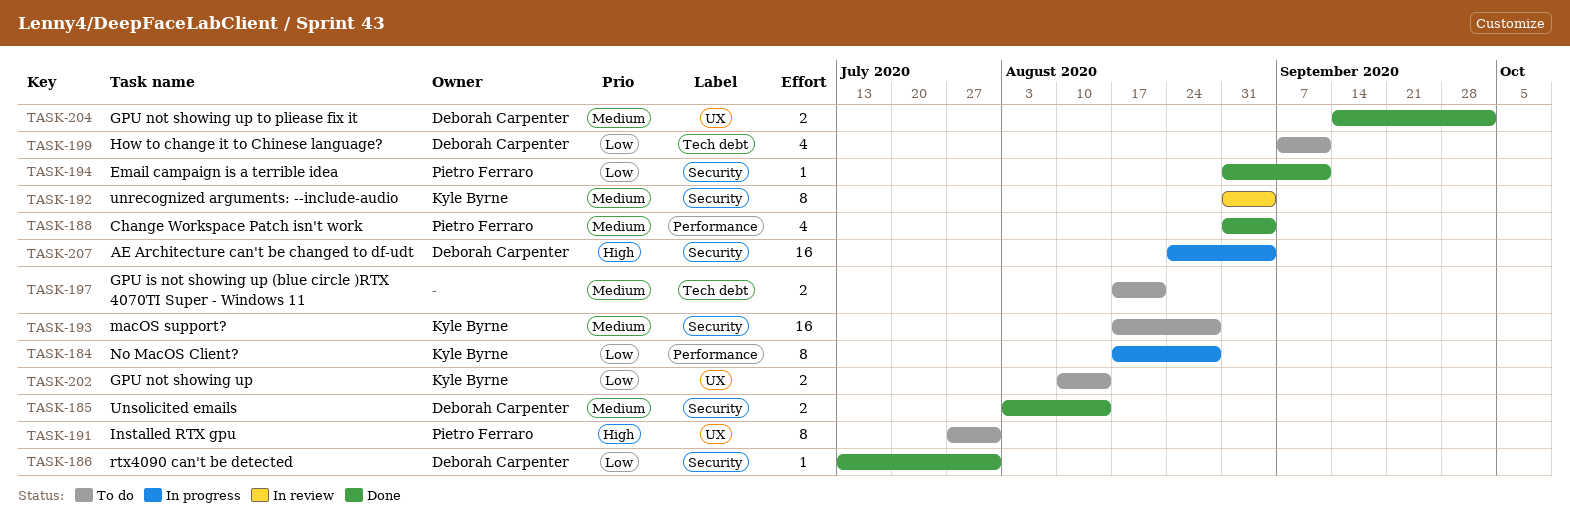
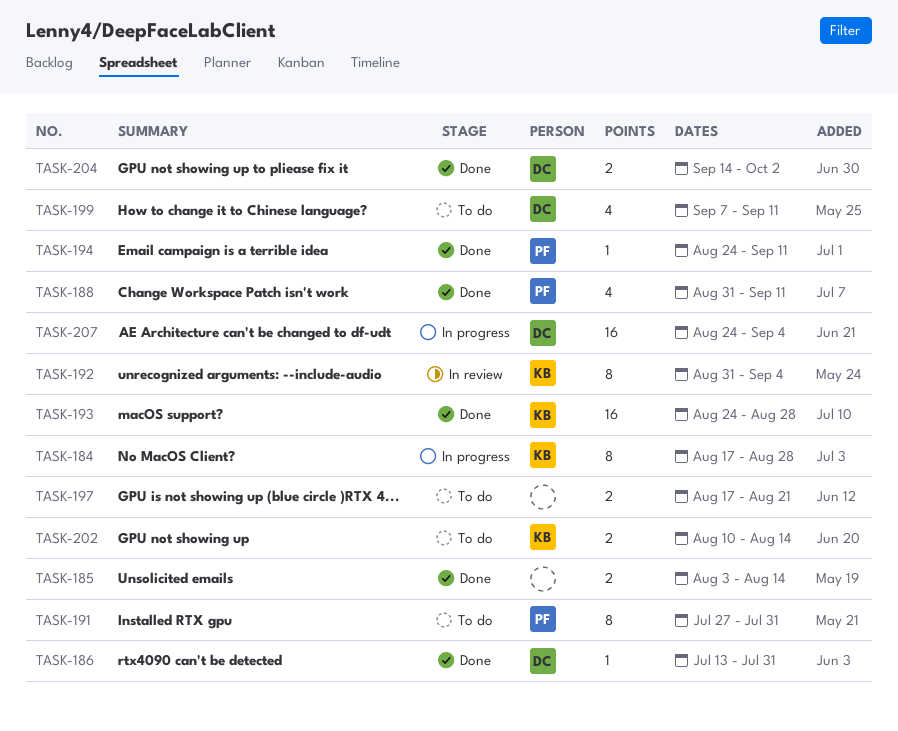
TASK-185, owner: Deborah Carpenter -> none
TASK-188, due: Sep 4 -> Sep 11
TASK-193, status: To do -> Done
TASK-193, start: Aug 17 -> Aug 24
TASK-194, start: Aug 31 -> Aug 24

